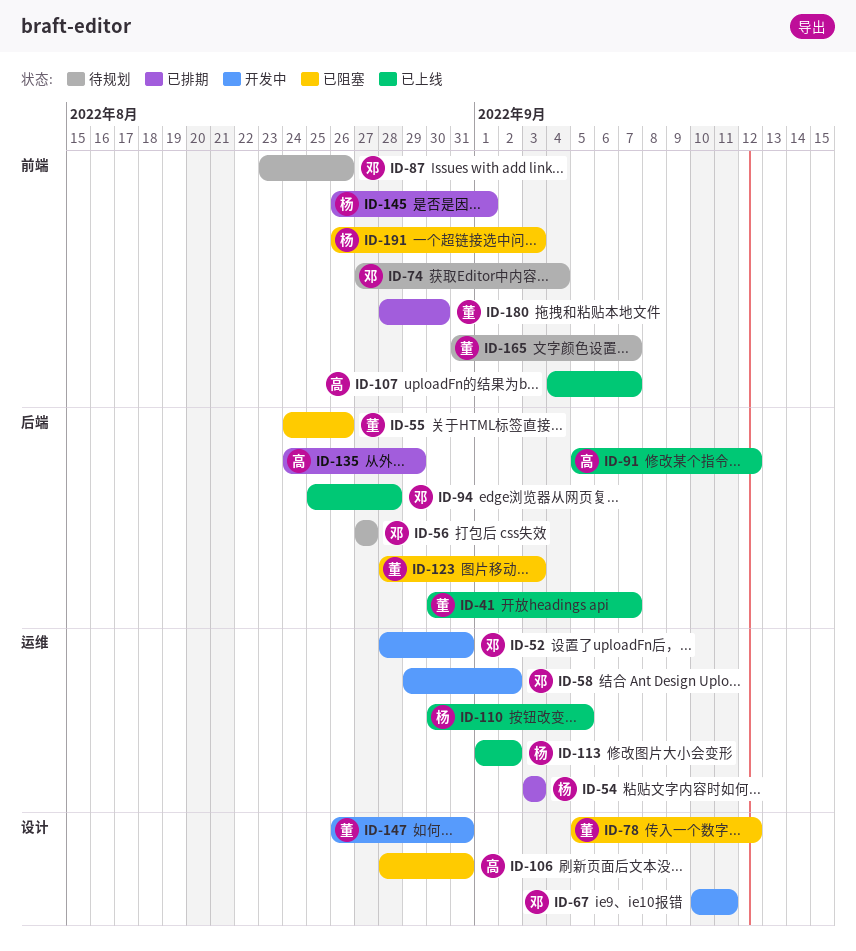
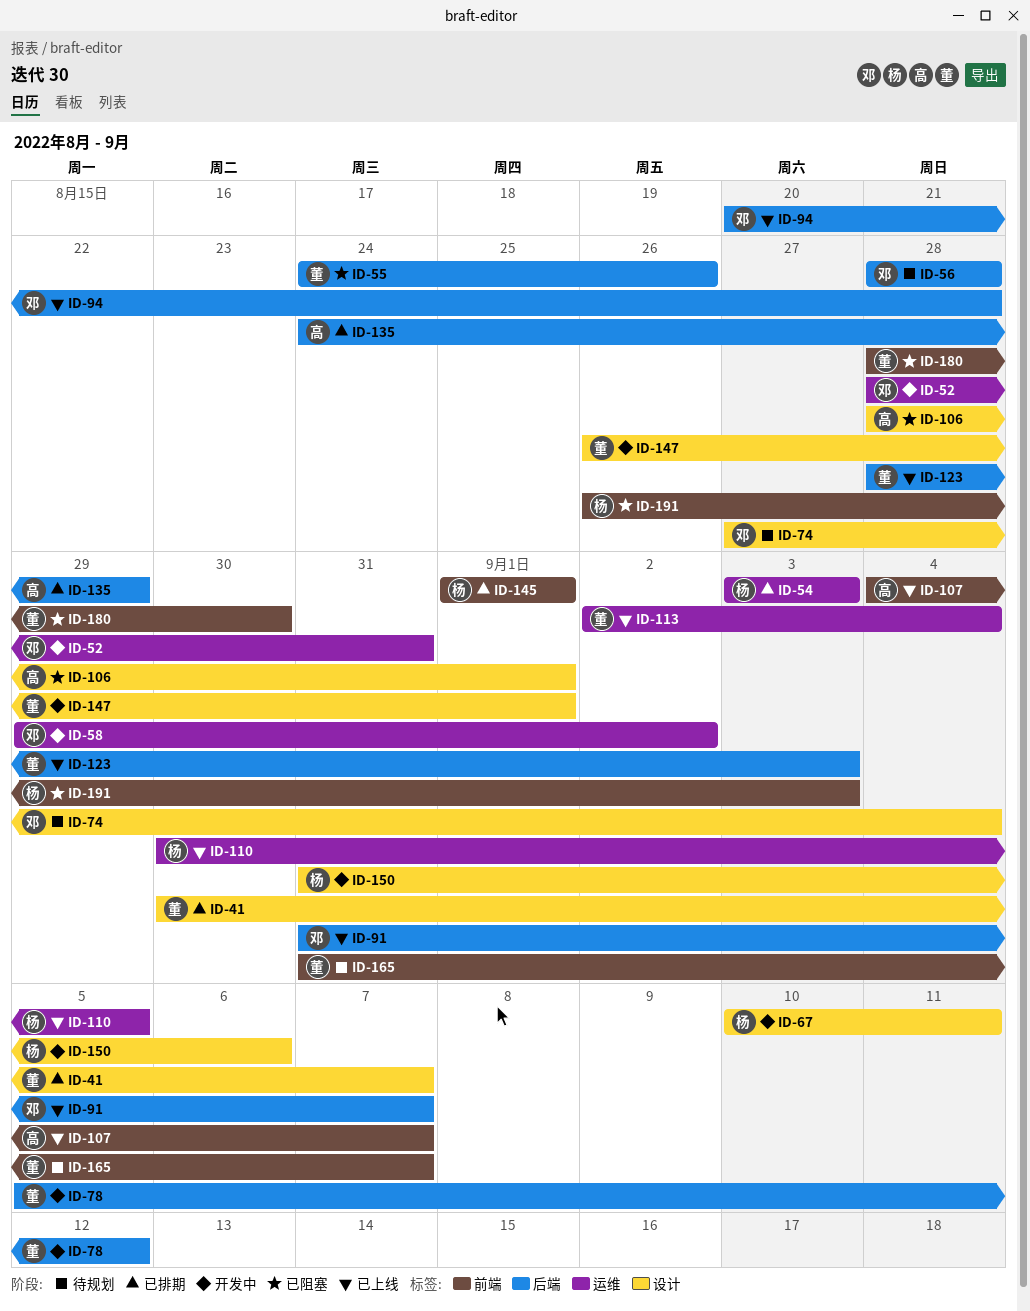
ID-41, status: 已上线 -> 已排期
ID-41, label: 后端 -> 设计
ID-56, start: Aug 27 -> Aug 28
ID-56, due: Aug 27 -> Aug 28
ID-67, owner: 邓 -> 杨
ID-74, label: 前端 -> 设计
ID-78, status: 已阻塞 -> 开发中
ID-78, label: 设计 -> 后端
ID-87: present -> none
ID-91, owner: 高 -> 邓
ID-91, start: Sep 5 -> Aug 31
ID-91, due: Sep 12 -> Sep 7
ID-94, start: Aug 25 -> Aug 20
ID-106, due: Aug 31 -> Sep 1
ID-113, owner: 杨 -> 董
ID-113, start: Sep 1 -> Sep 2
ID-113, due: Sep 2 -> Sep 4
ID-123, status: 已阻塞 -> 已上线
ID-145, start: Aug 26 -> Sep 1
ID-147, due: Aug 31 -> Sep 1
ID-150: none -> present
ID-180, status: 已排期 -> 已阻塞

